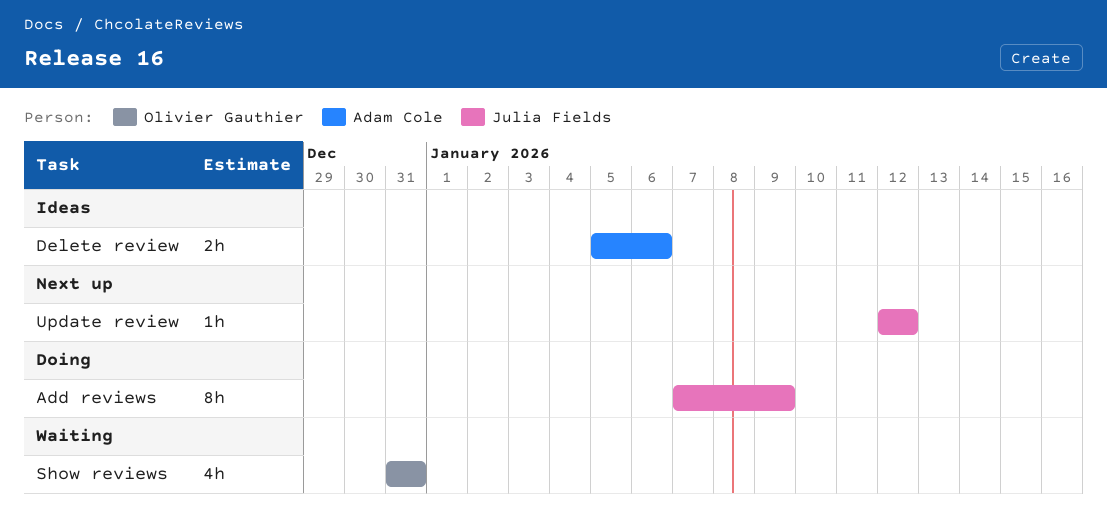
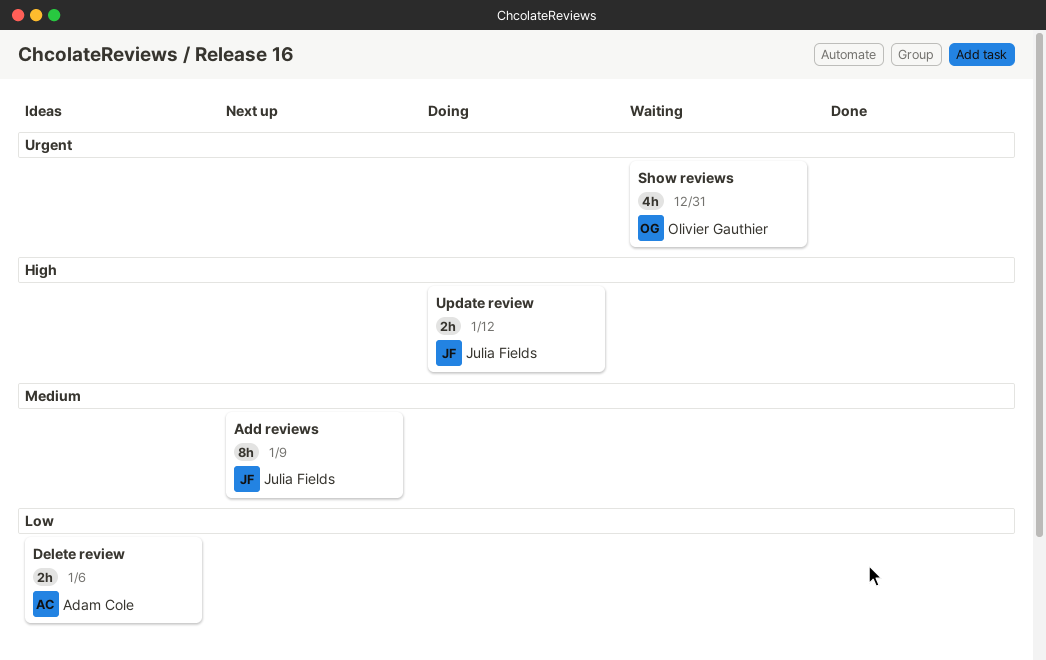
Add reviews, status: Doing -> Next up
Update review, status: Next up -> Doing
Update review, estimate: 1h -> 2h

